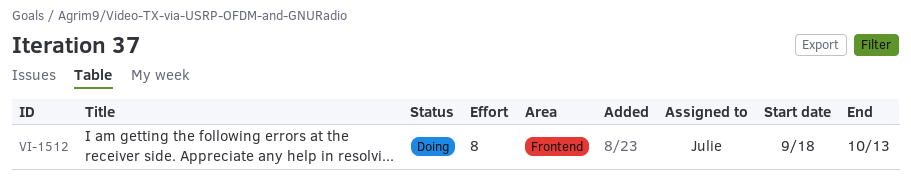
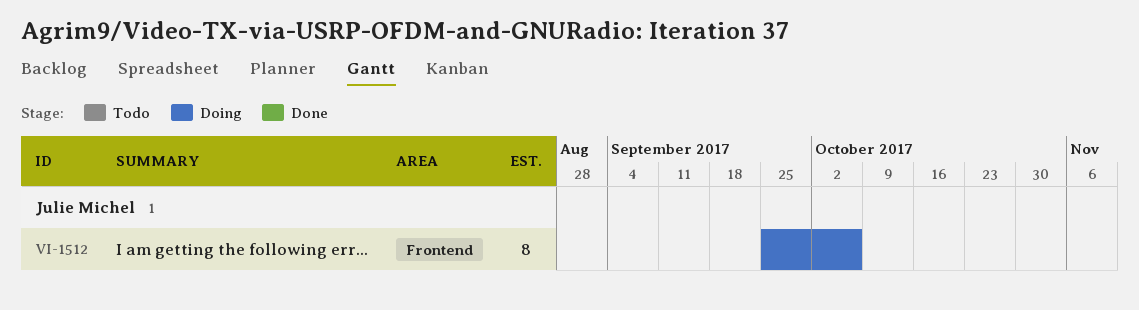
VI-1512, start: Sep 18 -> Sep 25
VI-1512, due: Oct 13 -> Oct 6

